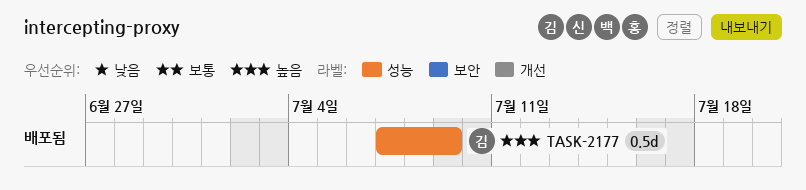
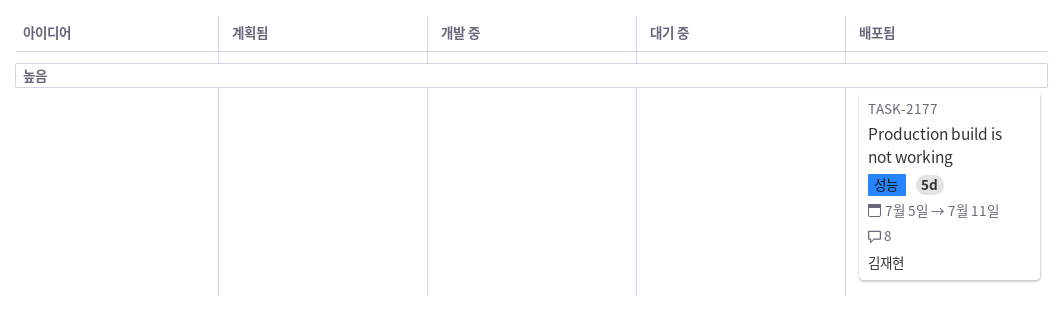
TASK-2177, estimate: 0.5d -> 5d
TASK-2177, start: Jul 7 -> Jul 5
TASK-2177, due: Jul 9 -> Jul 11

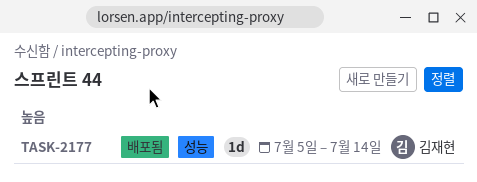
TASK-2177, estimate: 5d -> 1d
TASK-2177, due: Jul 11 -> Jul 14

